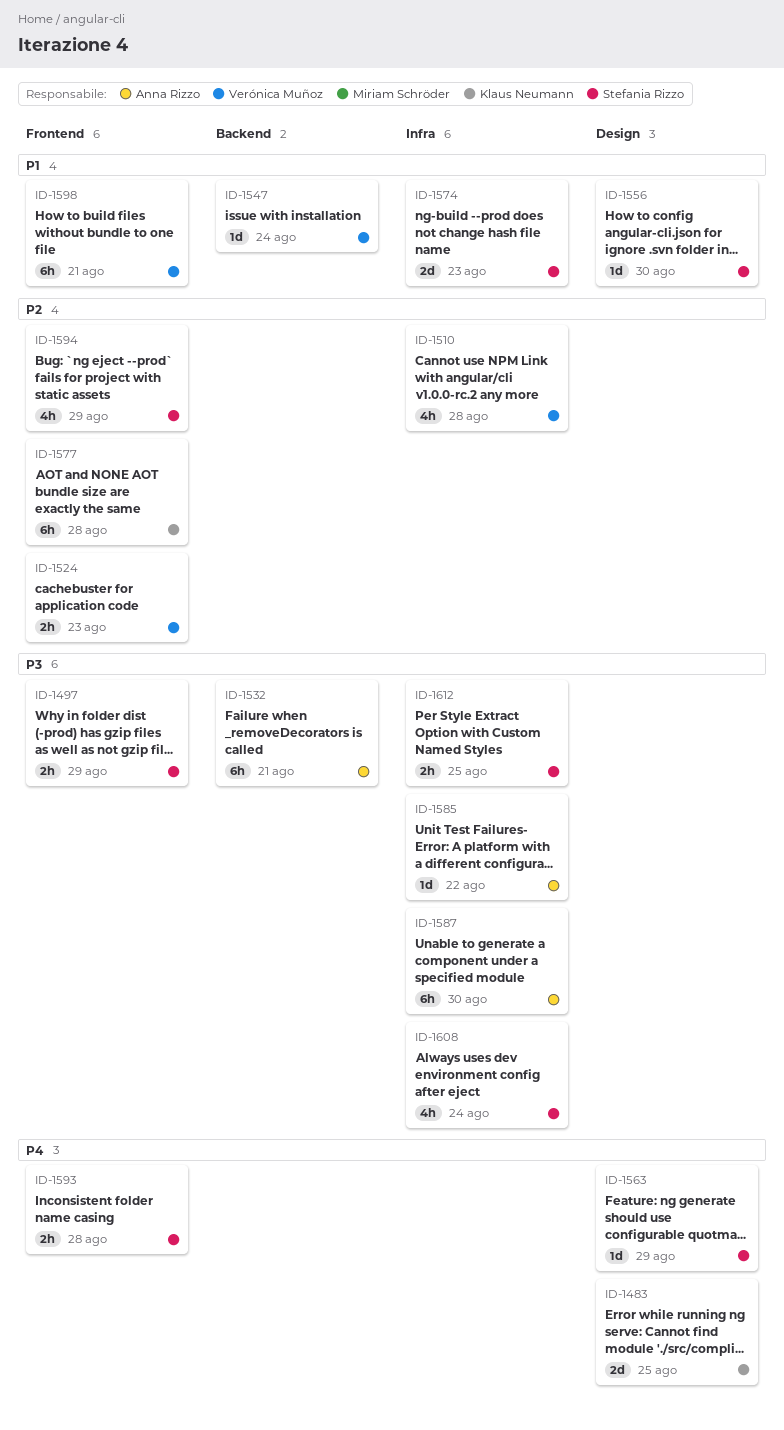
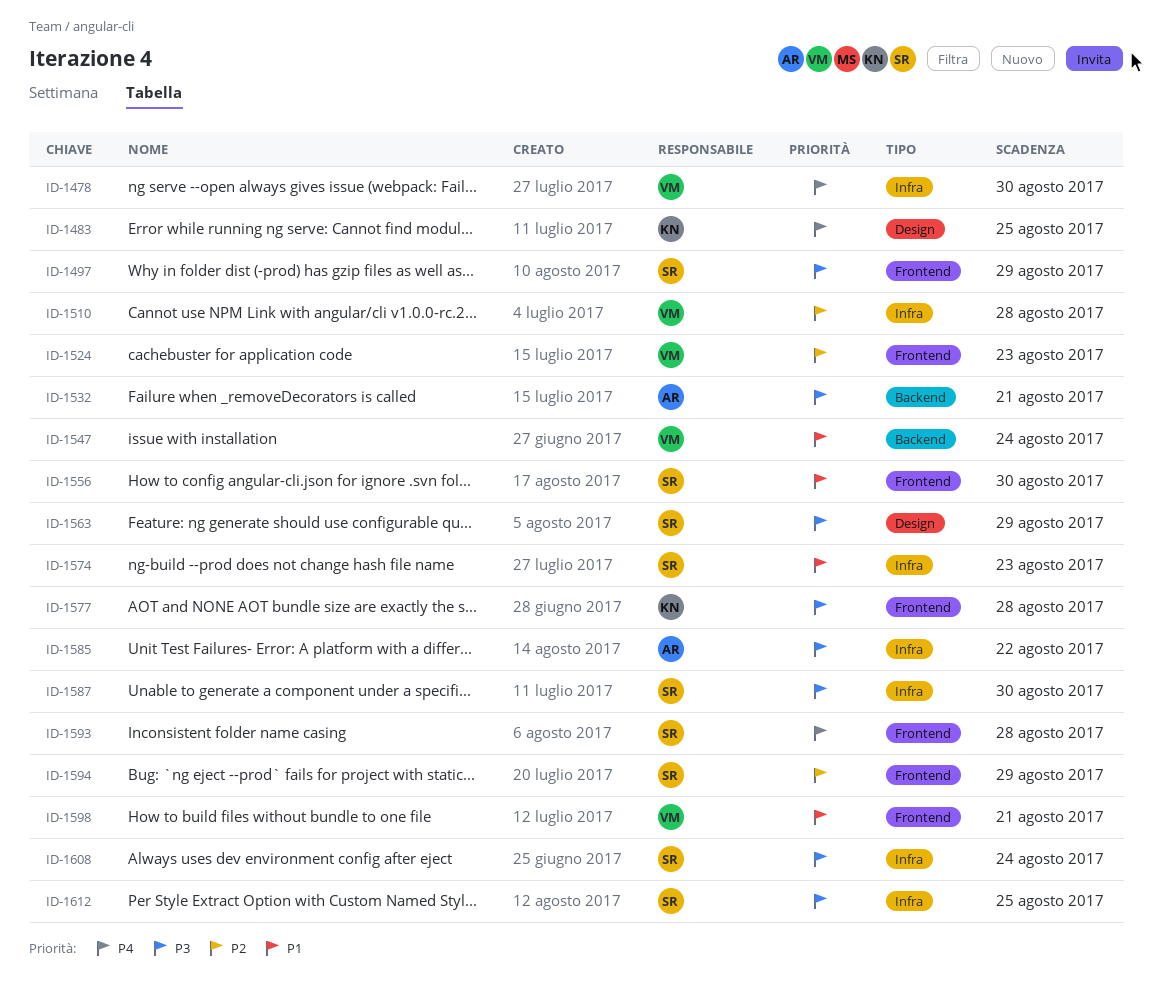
ID-1478: none -> present
ID-1556, label: Design -> Frontend
ID-1563, priority: P4 -> P3
ID-1577, priority: P2 -> P3
ID-1587, owner: Anna Rizzo -> Stefania Rizzo

